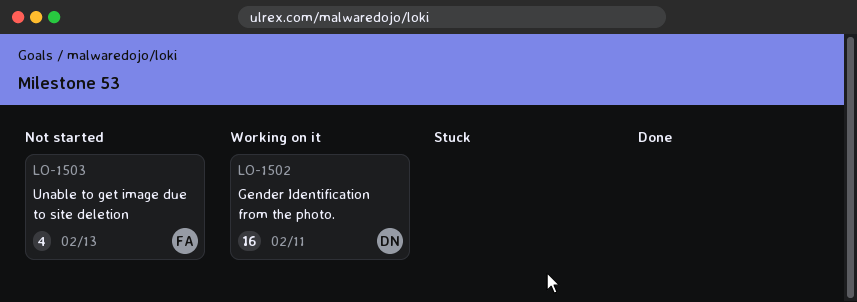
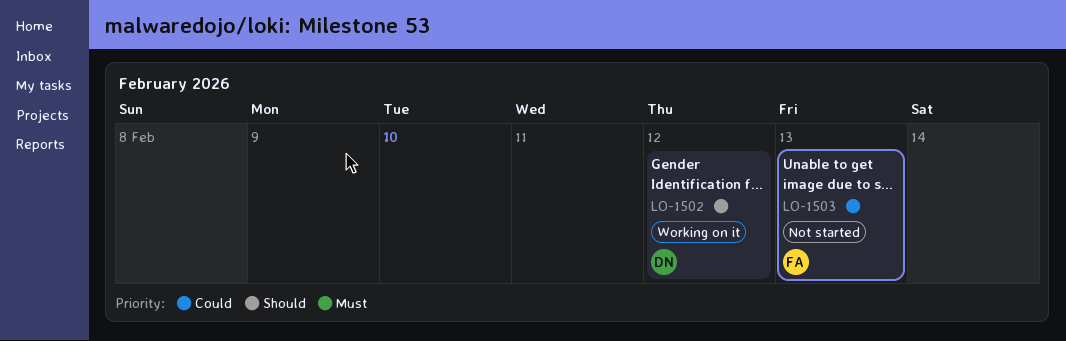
LO-1502, due: Feb 11 -> Feb 12

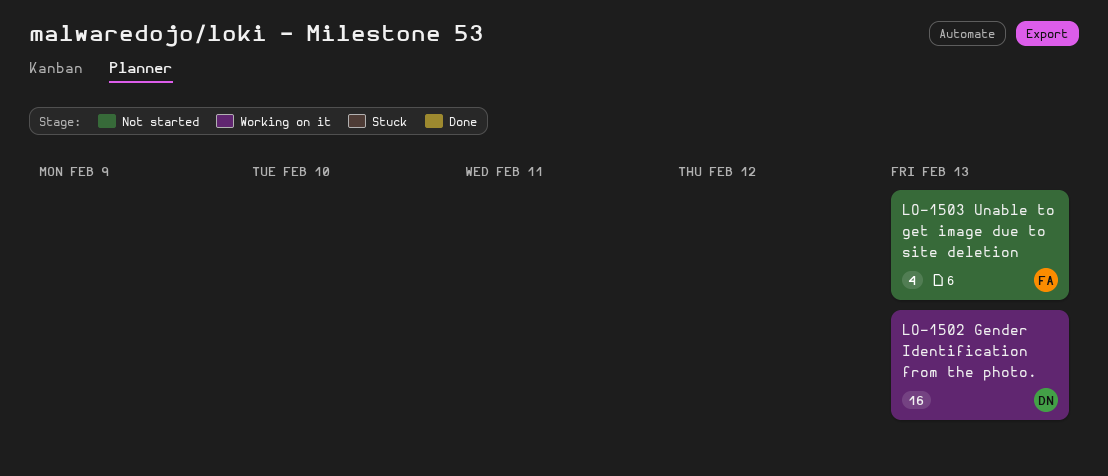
LO-1502, due: Feb 12 -> Feb 13

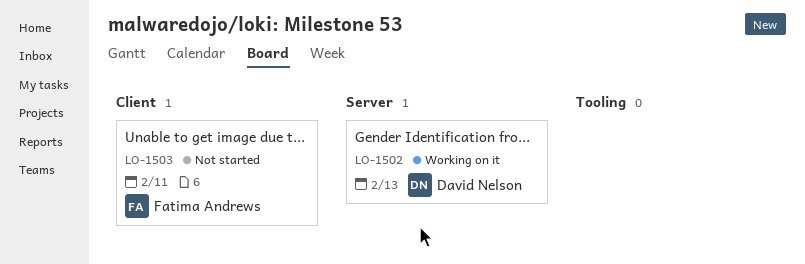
LO-1503, due: Feb 13 -> Feb 11

